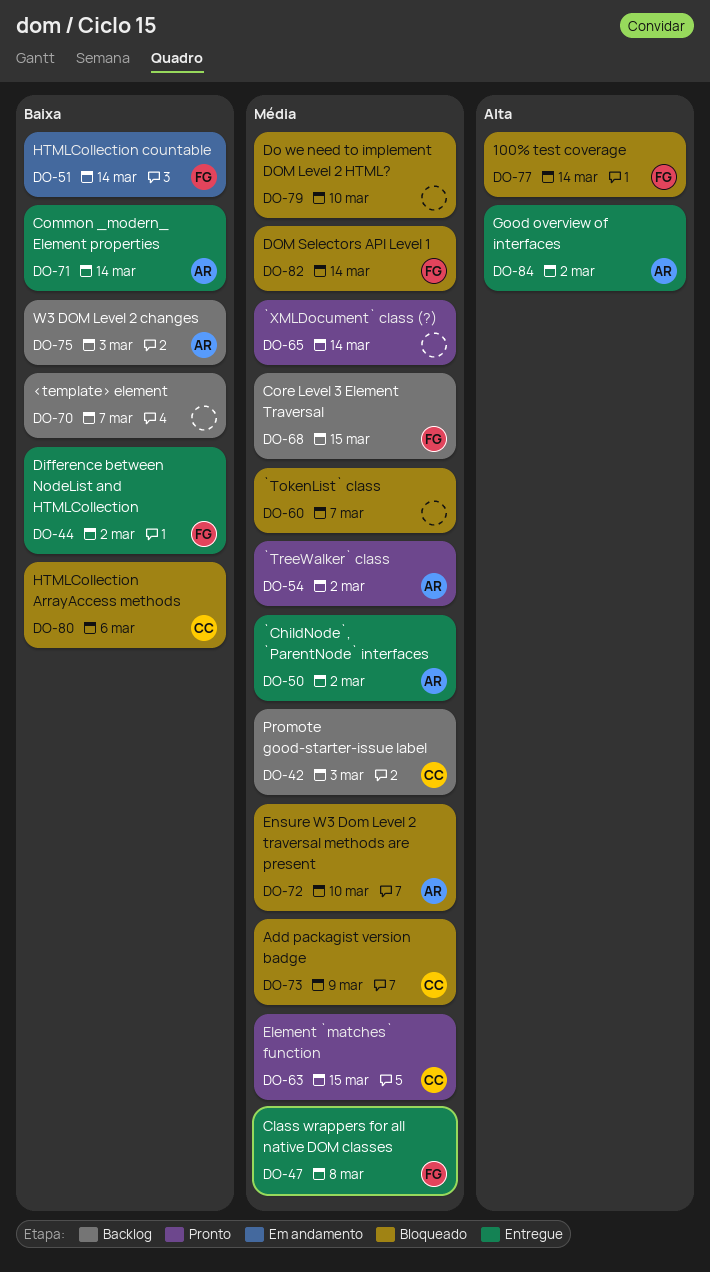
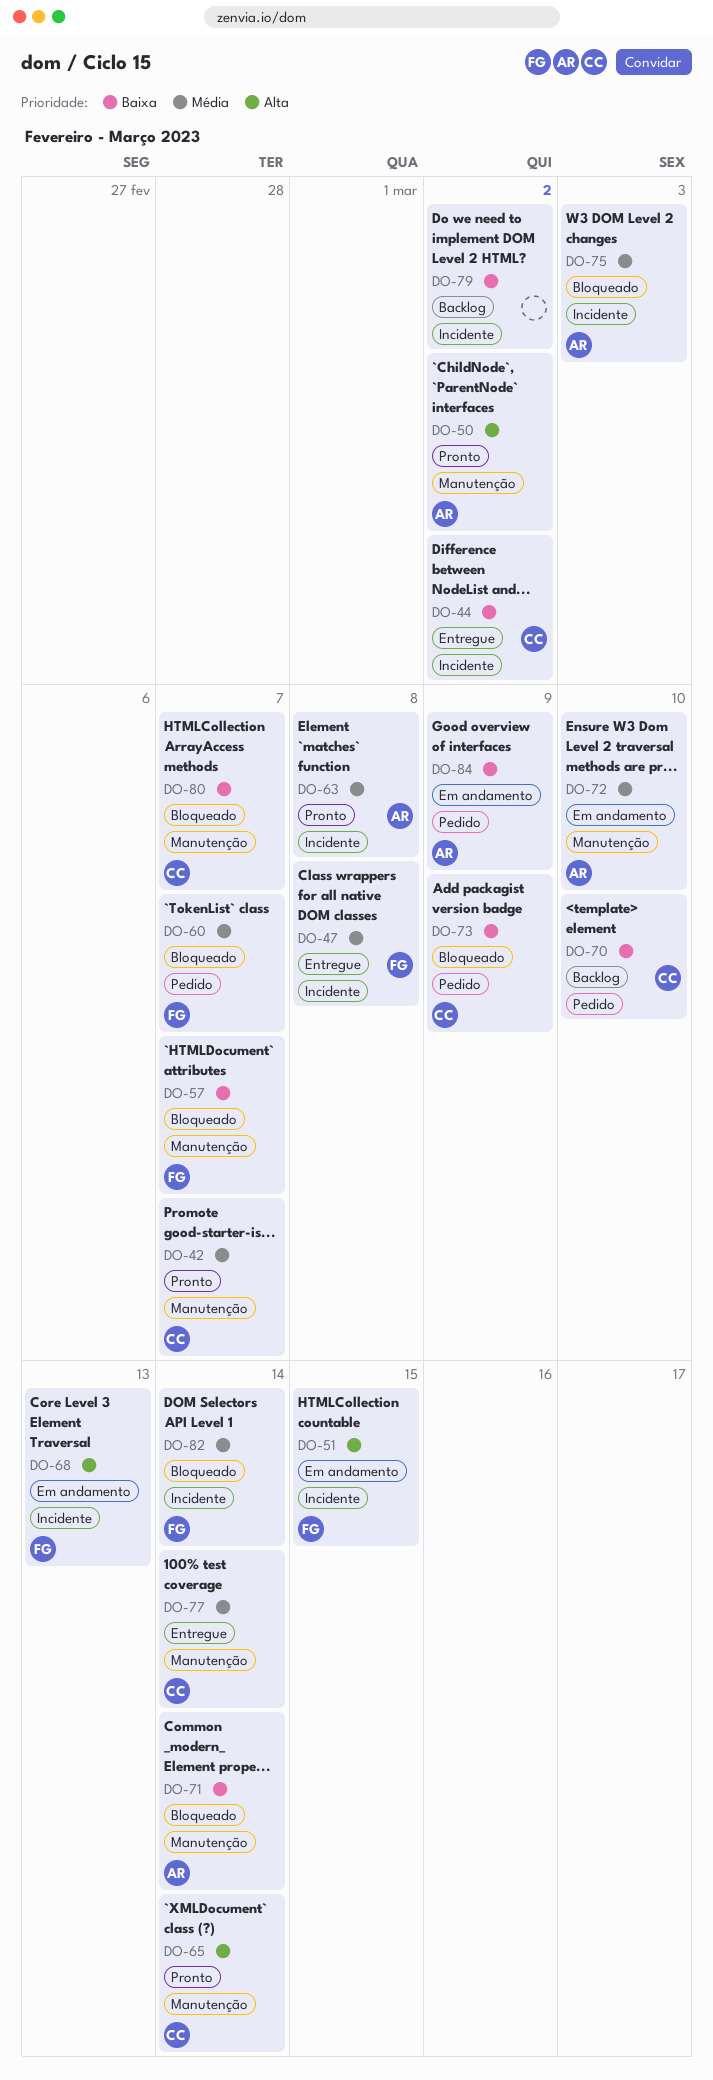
DO-42, status: Backlog -> Pronto
DO-42, due: Mar 3 -> Mar 7
DO-44, owner: FG -> CC
DO-50, status: Entregue -> Pronto
DO-50, priority: Média -> Alta
DO-51, priority: Baixa -> Alta
DO-51, due: Mar 14 -> Mar 15
DO-54: present -> none
DO-57: none -> present
DO-60, owner: none -> FG
DO-63, owner: CC -> AR
DO-63, due: Mar 15 -> Mar 8
DO-65, owner: none -> CC
DO-65, priority: Média -> Alta
DO-68, status: Backlog -> Em andamento
DO-68, priority: Média -> Alta
DO-68, due: Mar 15 -> Mar 13
DO-70, owner: none -> CC
DO-70, due: Mar 7 -> Mar 10
DO-71, status: Entregue -> Bloqueado
DO-72, status: Bloqueado -> Em andamento
DO-73, priority: Média -> Baixa
DO-75, status: Backlog -> Bloqueado
DO-75, priority: Baixa -> Média
DO-77, status: Bloqueado -> Entregue
DO-77, owner: FG -> CC
DO-77, priority: Alta -> Média
DO-79, status: Bloqueado -> Backlog
DO-79, priority: Média -> Baixa
DO-79, due: Mar 10 -> Mar 2
DO-80, due: Mar 6 -> Mar 7
DO-84, status: Entregue -> Em andamento
DO-84, priority: Alta -> Baixa
DO-84, due: Mar 2 -> Mar 9

